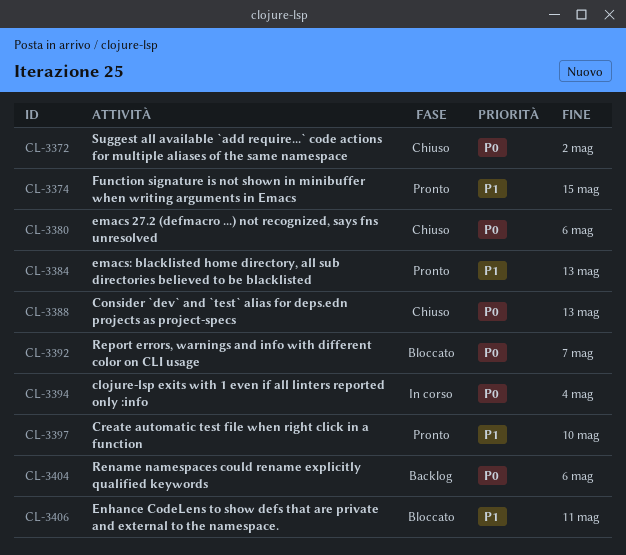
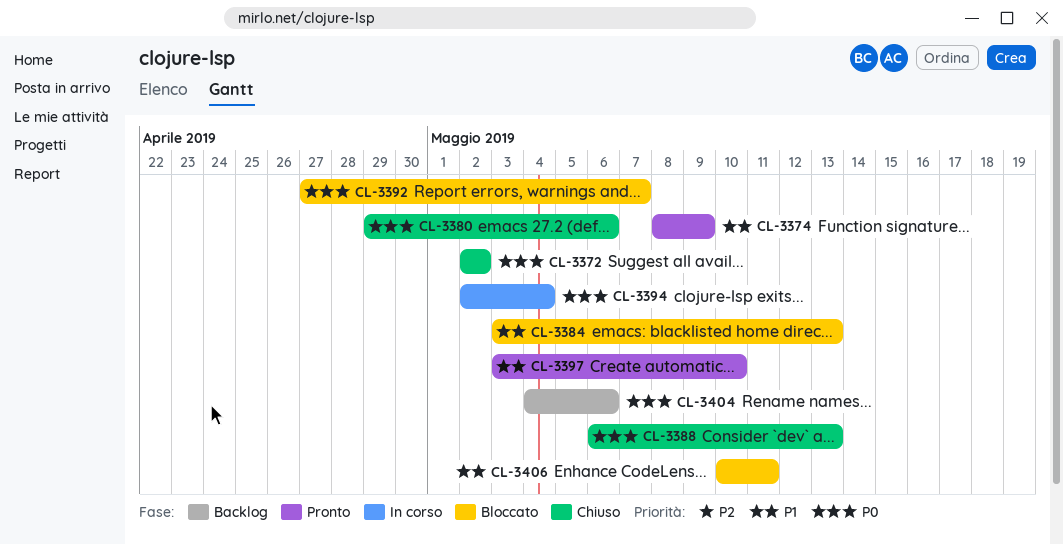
CL-3374, due: May 15 -> May 9
CL-3384, status: Pronto -> Bloccato

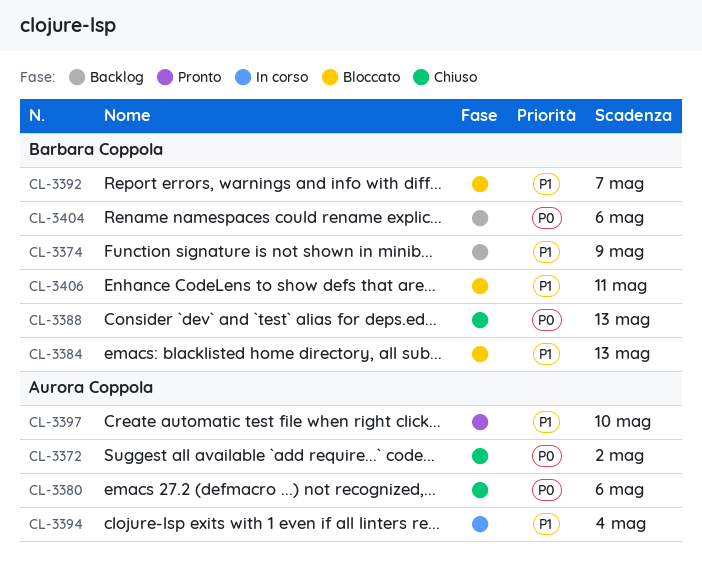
CL-3374, status: Pronto -> Backlog
CL-3392, priority: P0 -> P1
CL-3394, priority: P0 -> P1

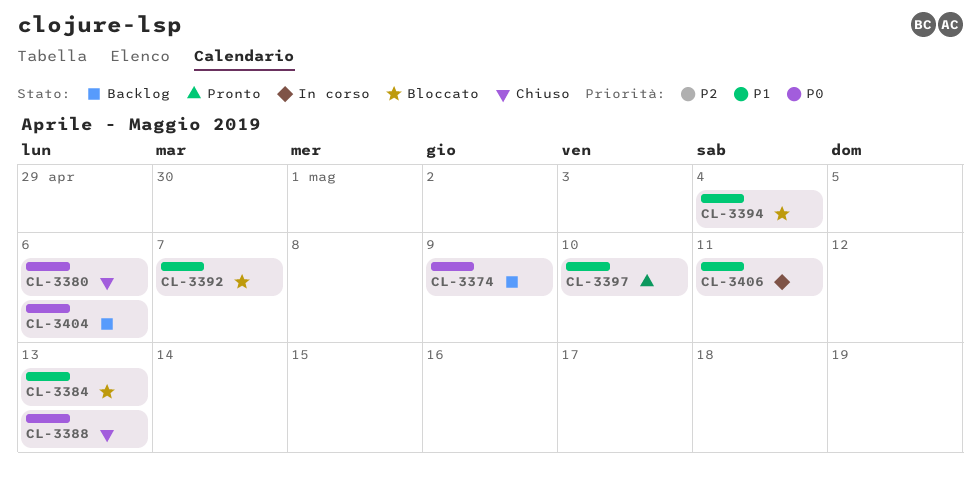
CL-3372: present -> none
CL-3374, priority: P1 -> P0
CL-3394, status: In corso -> Bloccato
CL-3406, status: Bloccato -> In corso

